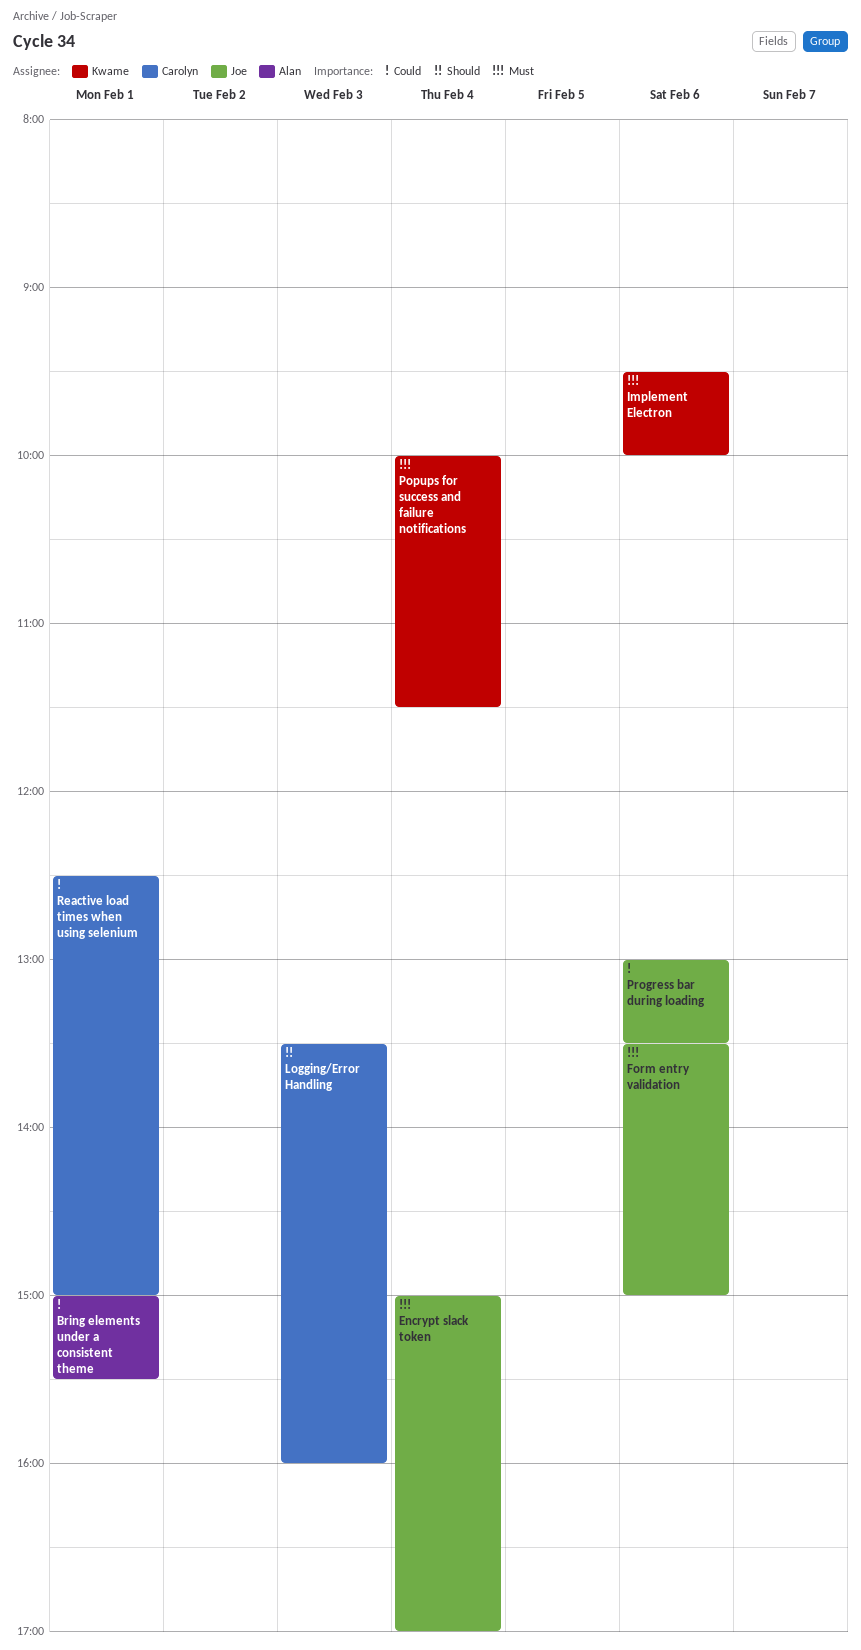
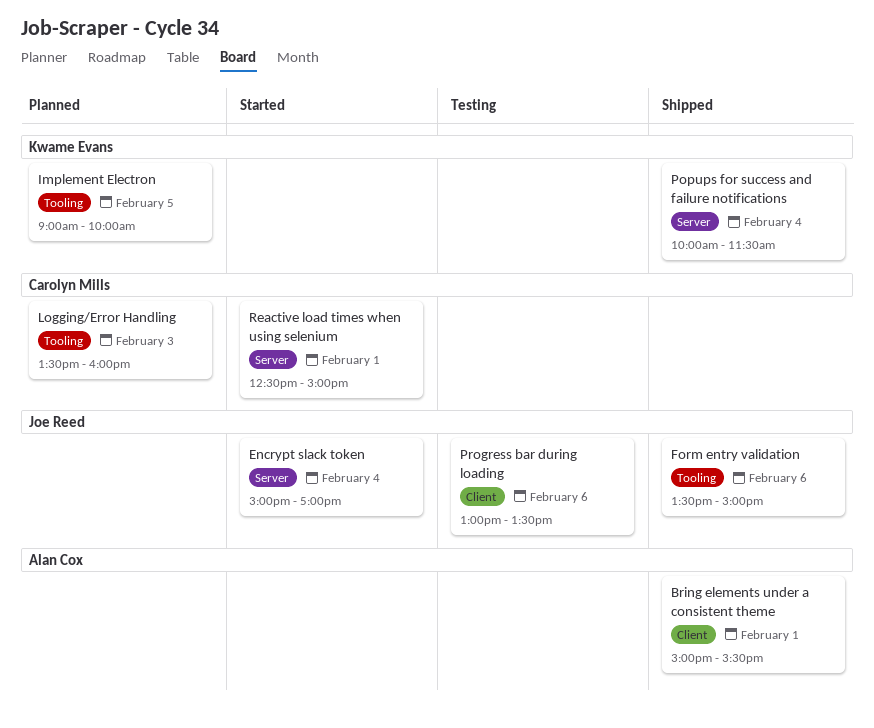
Implement Electron, day: Feb 6 -> Feb 5
Implement Electron, begins: 09:30 -> 09:00

